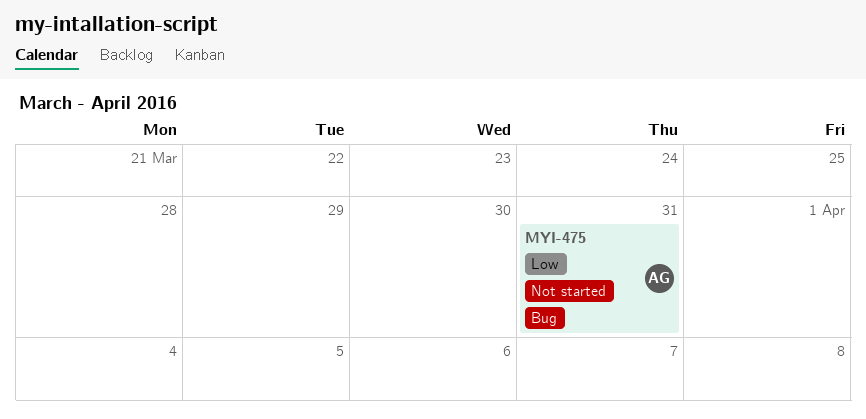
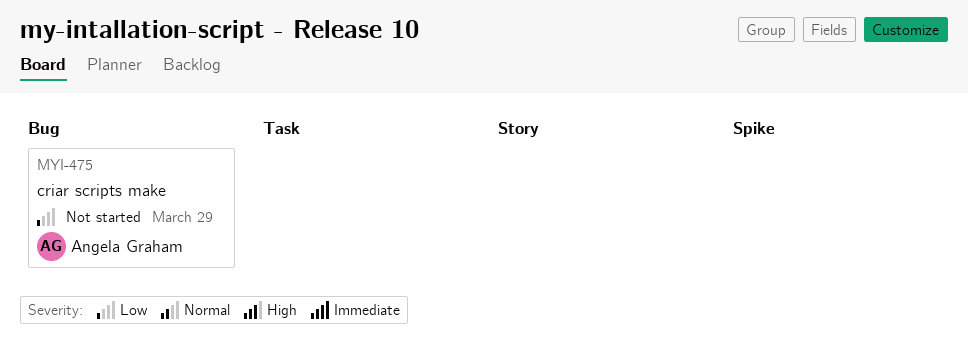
MYI-475, due: Mar 31 -> Mar 29

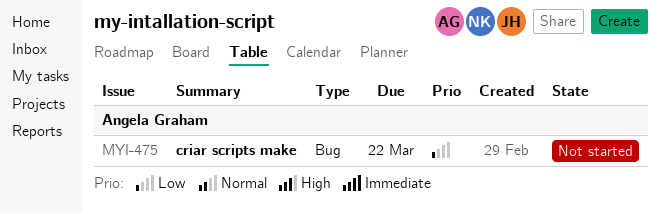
MYI-475, due: Mar 29 -> Mar 22

